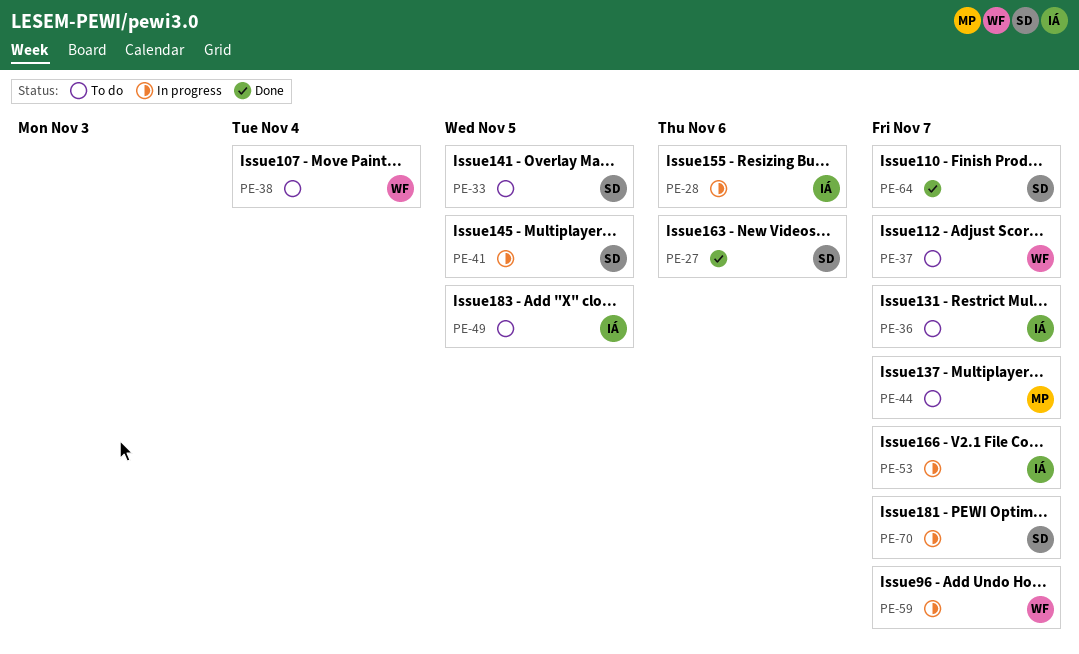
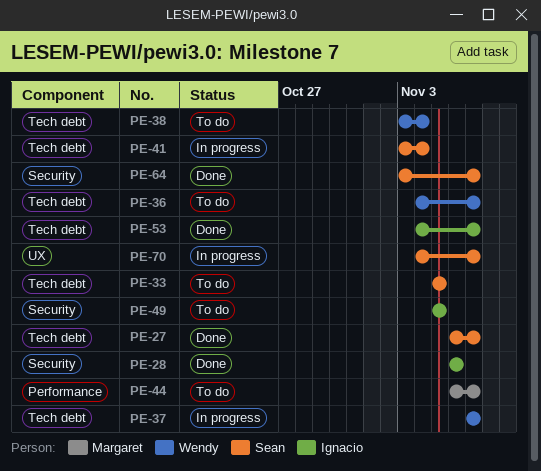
PE-27, due: Nov 6 -> Nov 7
PE-28, status: In progress -> Done
PE-36, owner: Ignacio -> Wendy
PE-37, status: To do -> In progress
PE-41, due: Nov 5 -> Nov 4
PE-53, status: In progress -> Done
PE-59: present -> none

